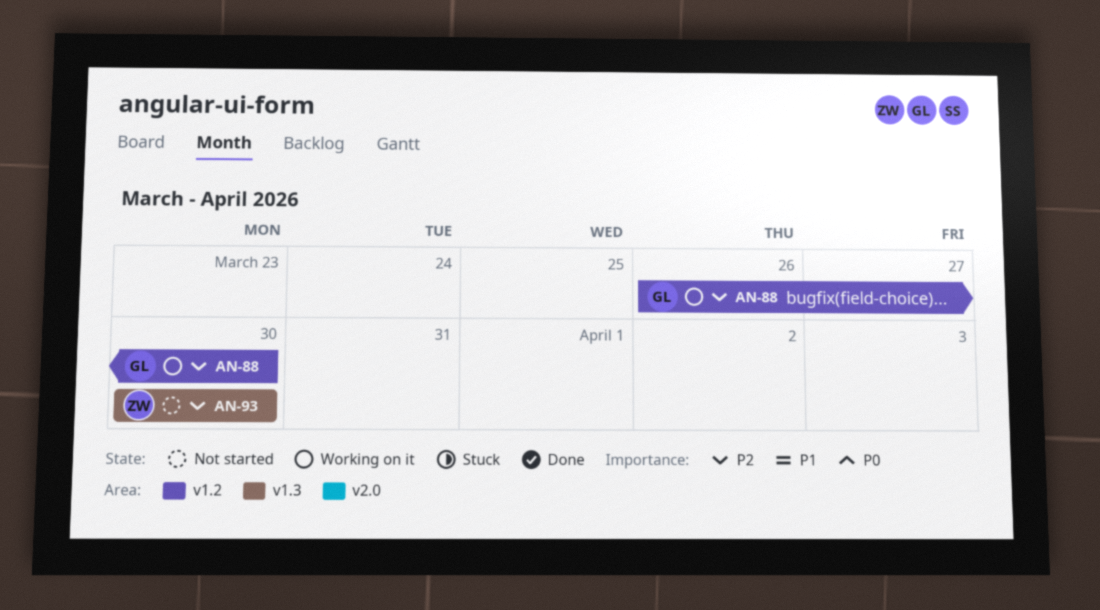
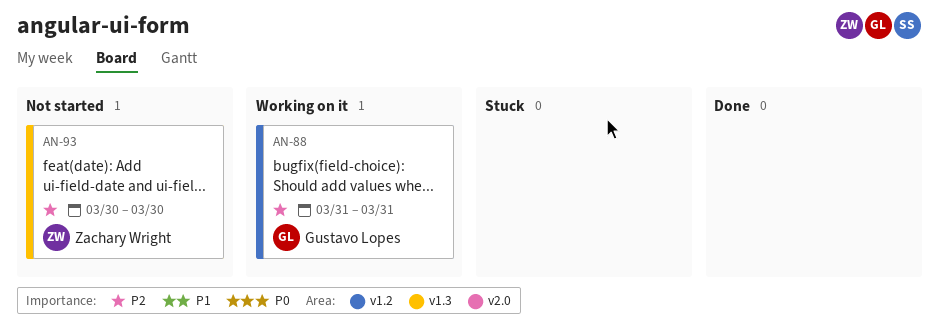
AN-88, start: Mar 26 -> Mar 31
AN-88, due: Mar 30 -> Mar 31

